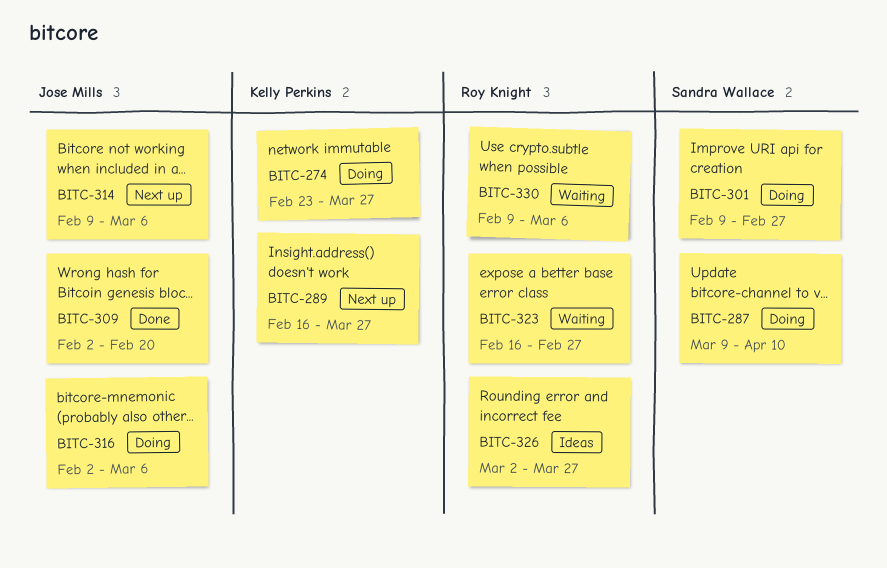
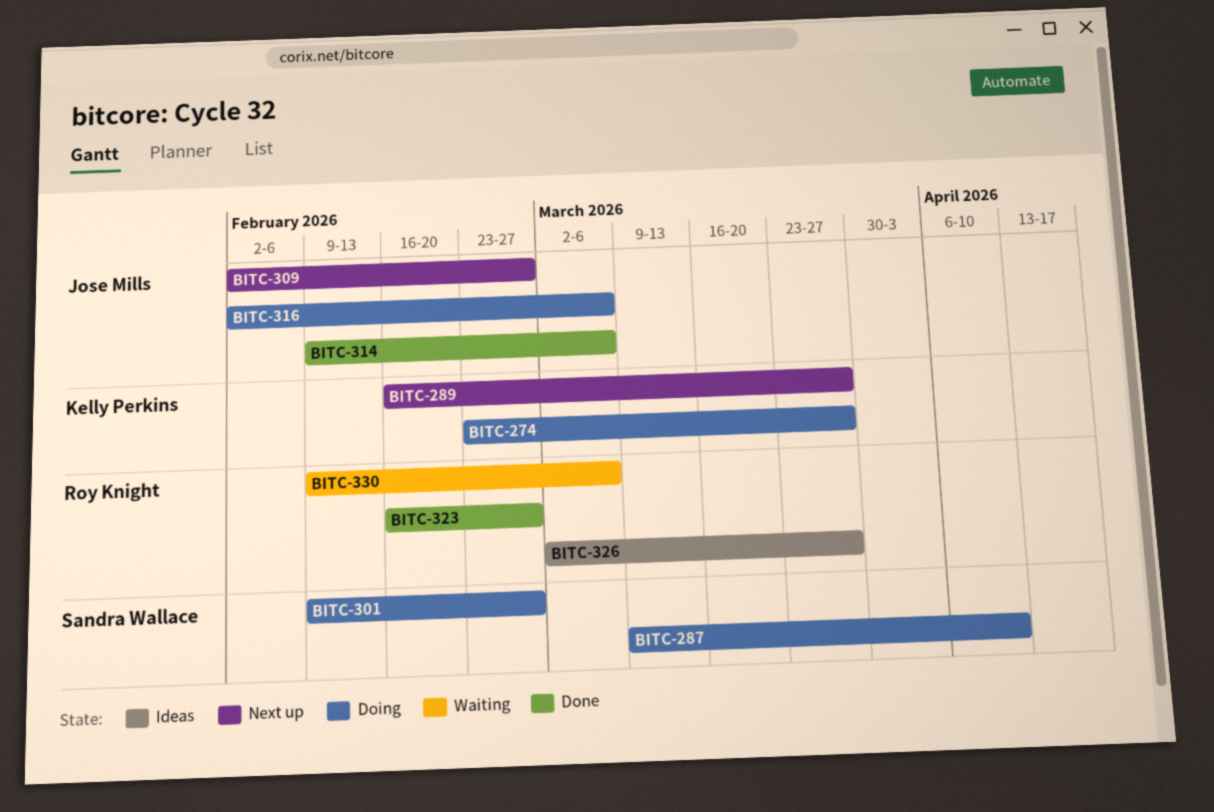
BITC-309, status: Done -> Next up
BITC-309, due: Feb 20 -> Feb 27
BITC-314, status: Next up -> Done
BITC-323, status: Waiting -> Done

